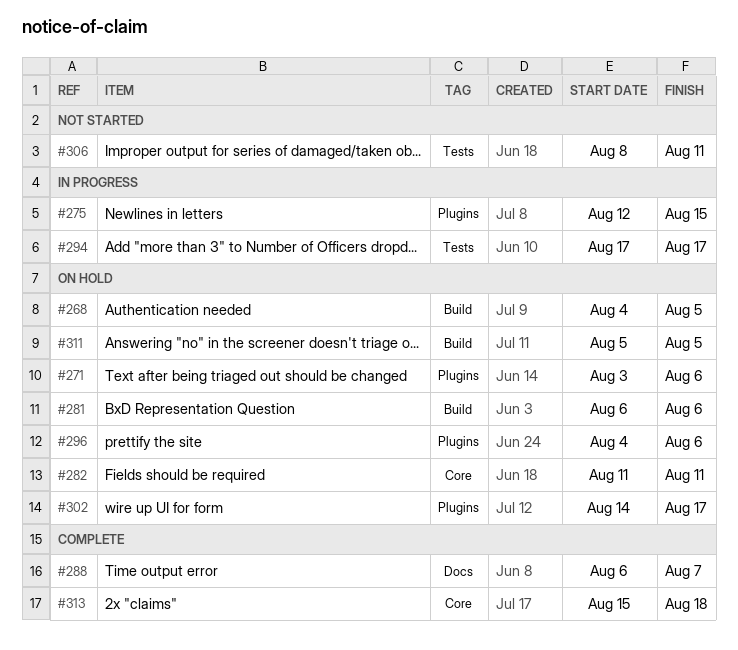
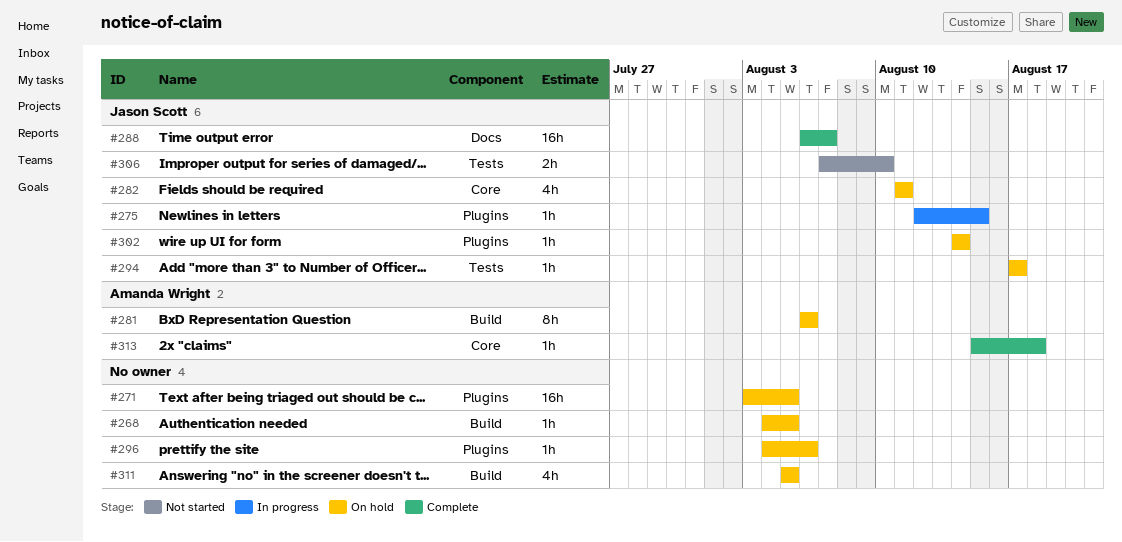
#271, due: Aug 6 -> Aug 5
#294, status: In progress -> On hold
#302, due: Aug 17 -> Aug 14
#306, start: Aug 8 -> Aug 7
#306, due: Aug 11 -> Aug 10

